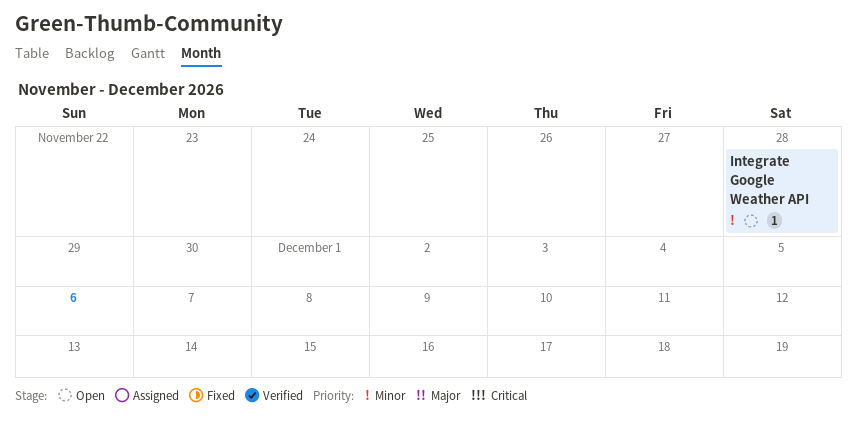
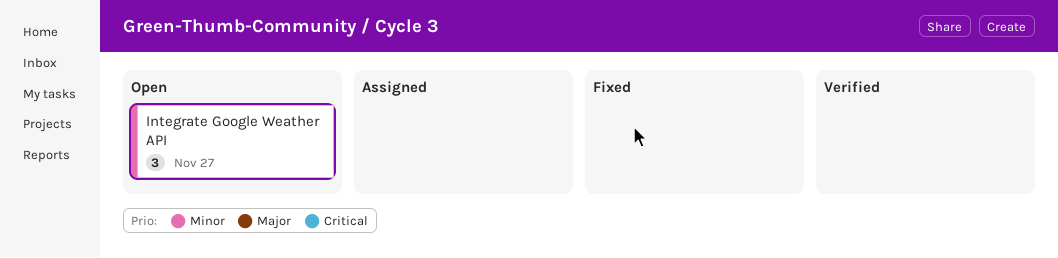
Integrate Google Weather API, estimate: 1 -> 3
Integrate Google Weather API, due: Nov 28 -> Nov 27

